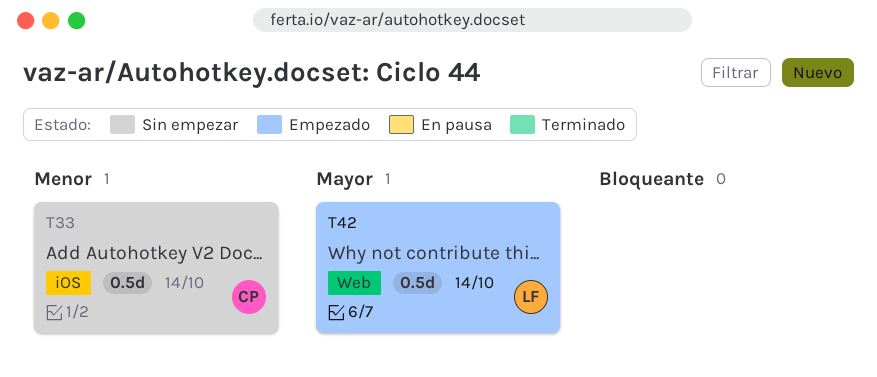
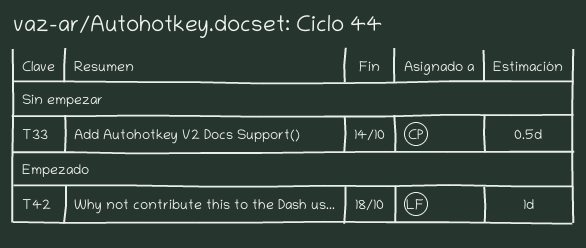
T42, estimate: 0.5d -> 1d
T42, due: Oct 14 -> Oct 18

